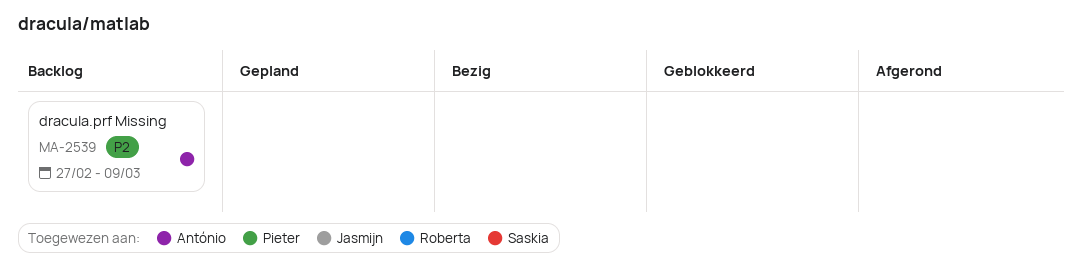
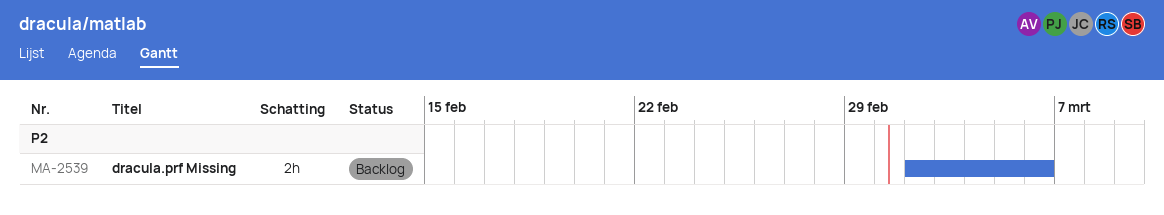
MA-2539, start: Feb 27 -> Mar 2
MA-2539, due: Mar 9 -> Mar 6

